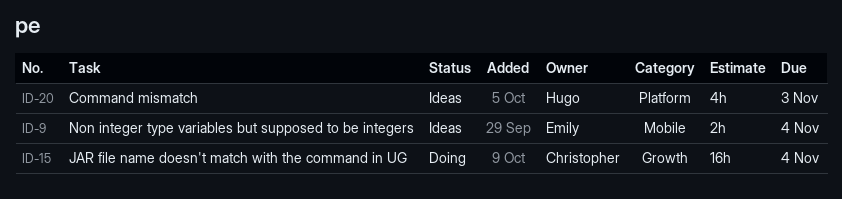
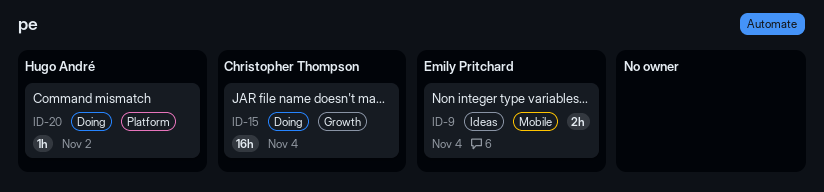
ID-20, status: Ideas -> Doing
ID-20, estimate: 4h -> 1h
ID-20, due: Nov 3 -> Nov 2

